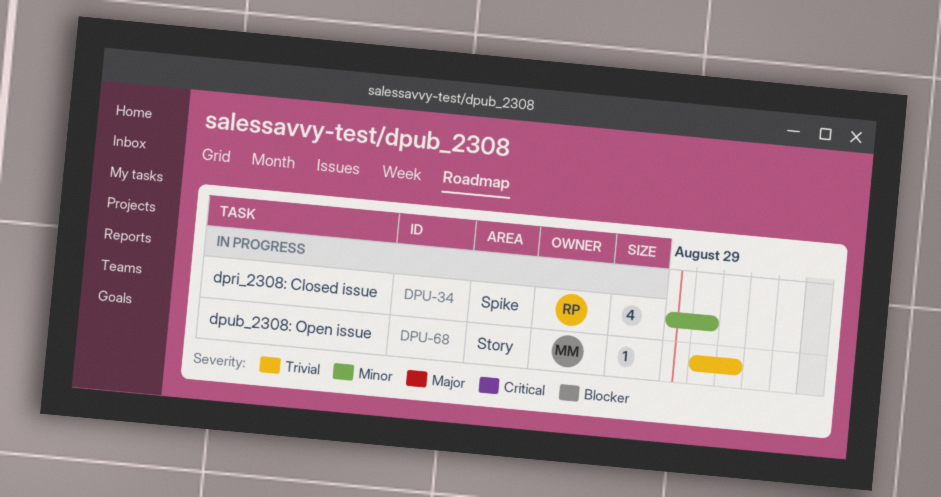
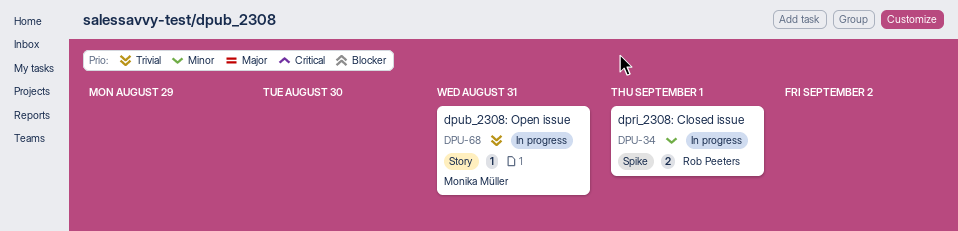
DPU-34, estimate: 4 -> 2
DPU-34, due: Aug 30 -> Sep 1

